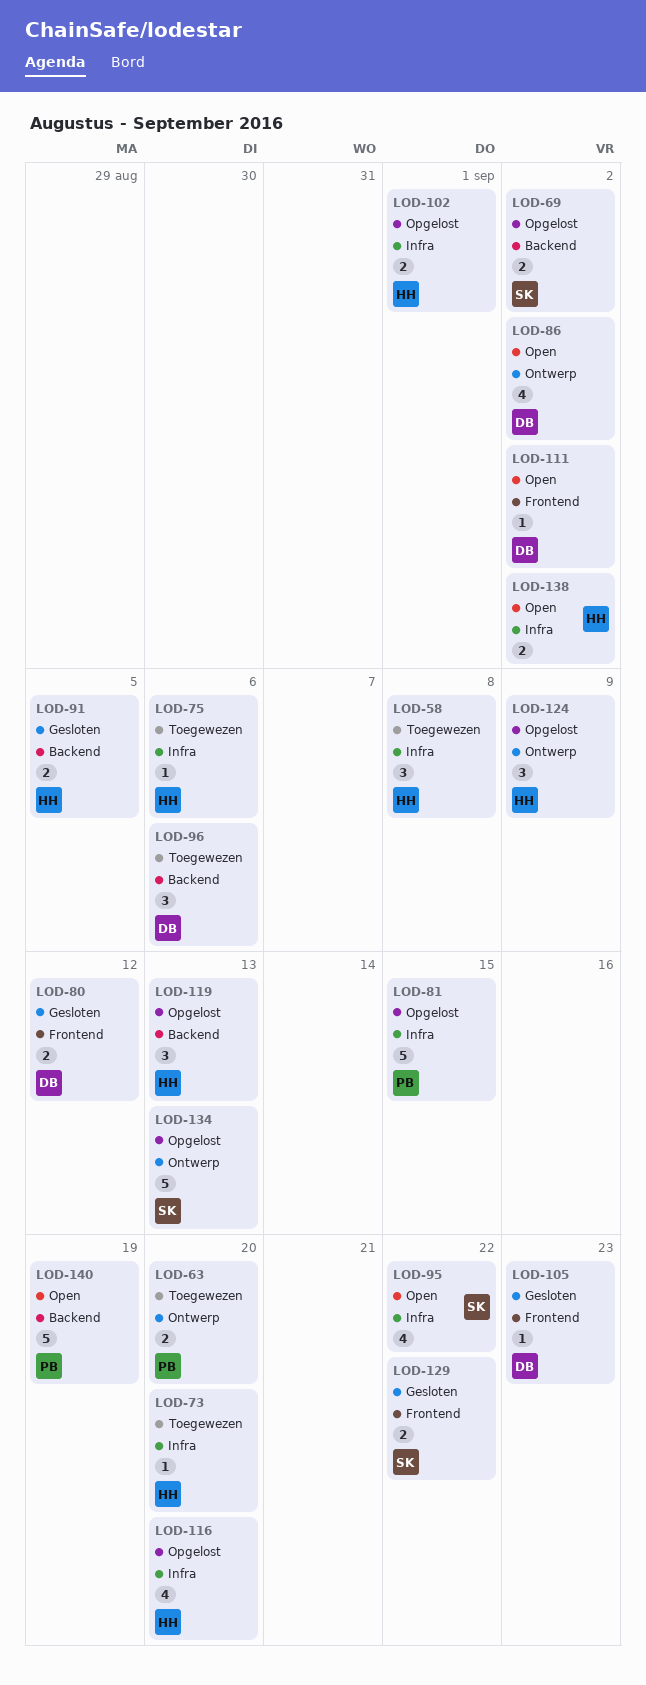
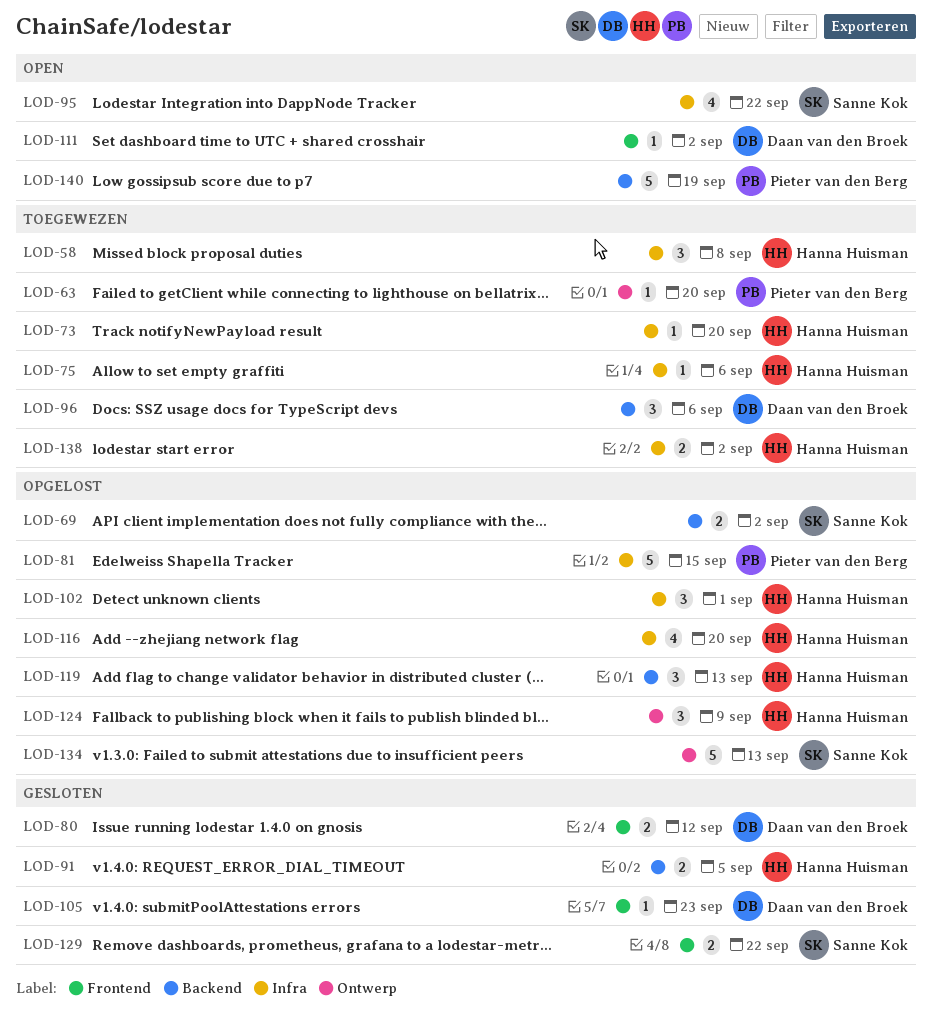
LOD-63, estimate: 2 -> 1
LOD-86: present -> none
LOD-102, estimate: 2 -> 3
LOD-138, status: Open -> Toegewezen

